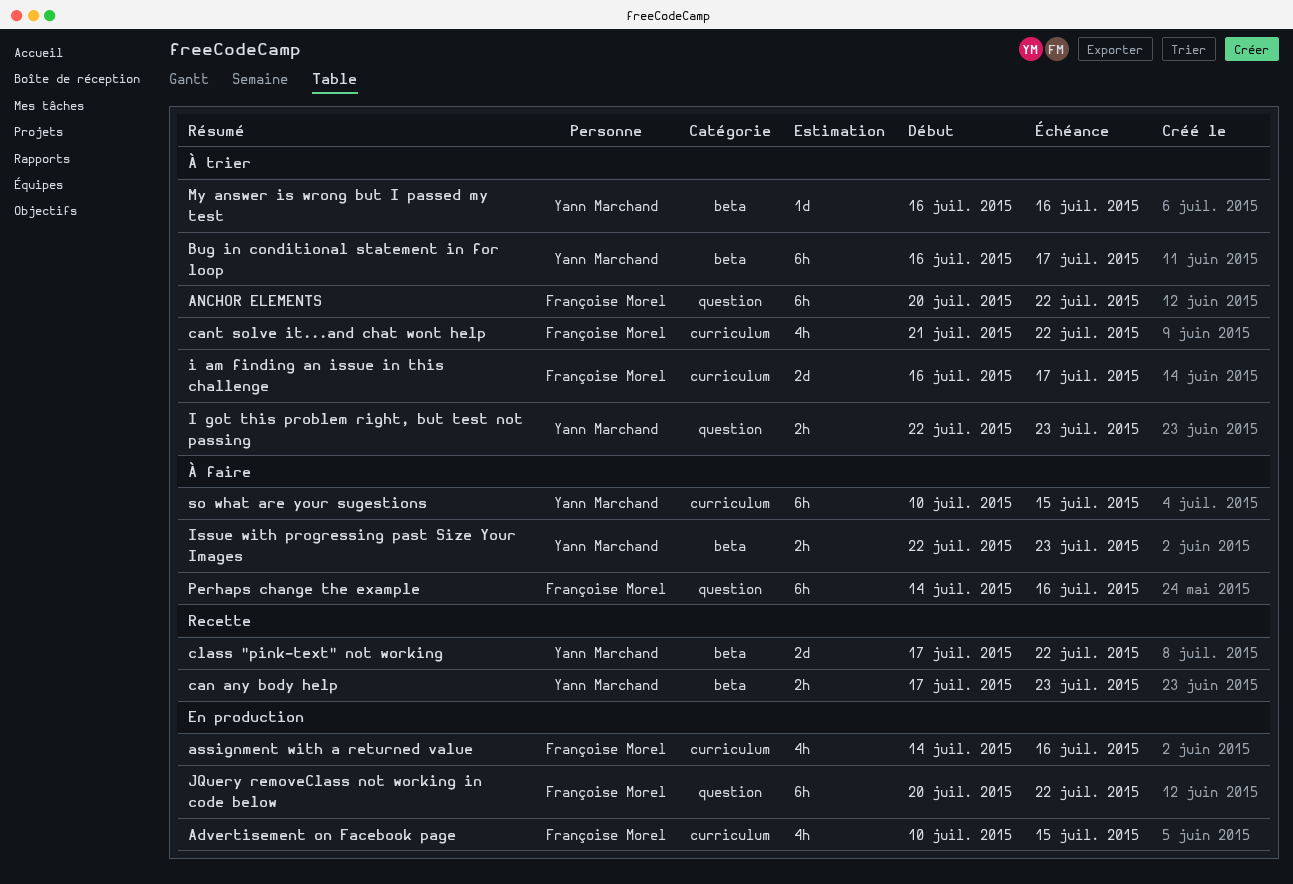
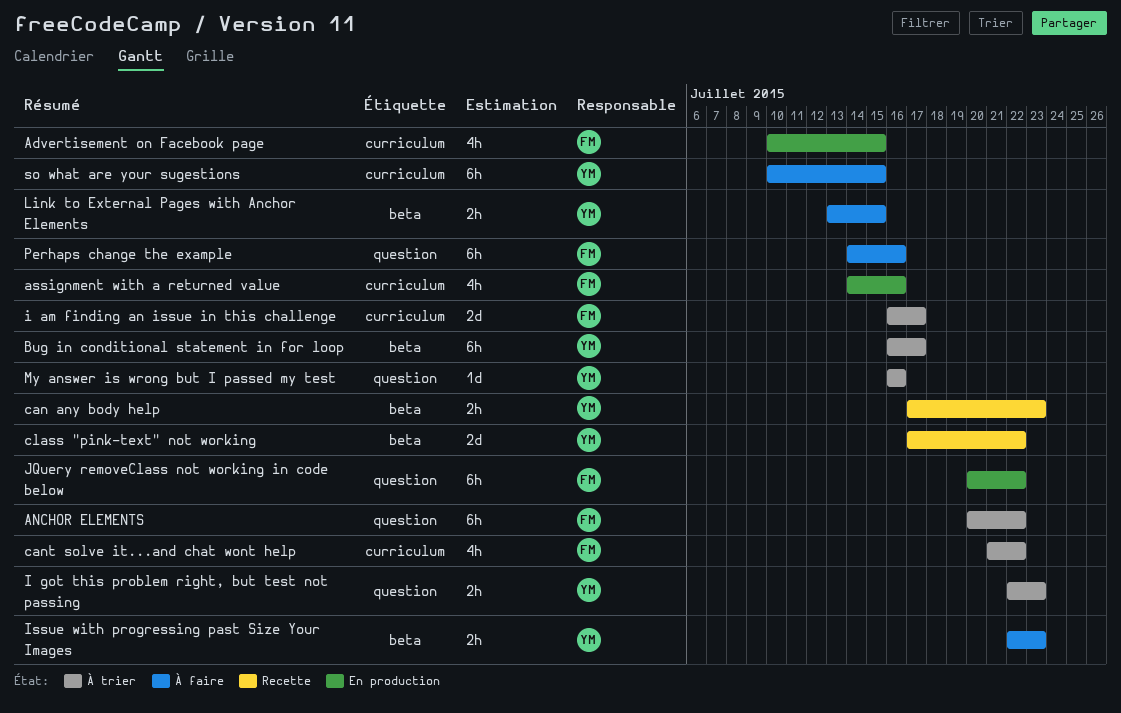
Link to External Pages with Anchor Elements: none -> present
My answer is wrong but I passed my test, label: beta -> question

